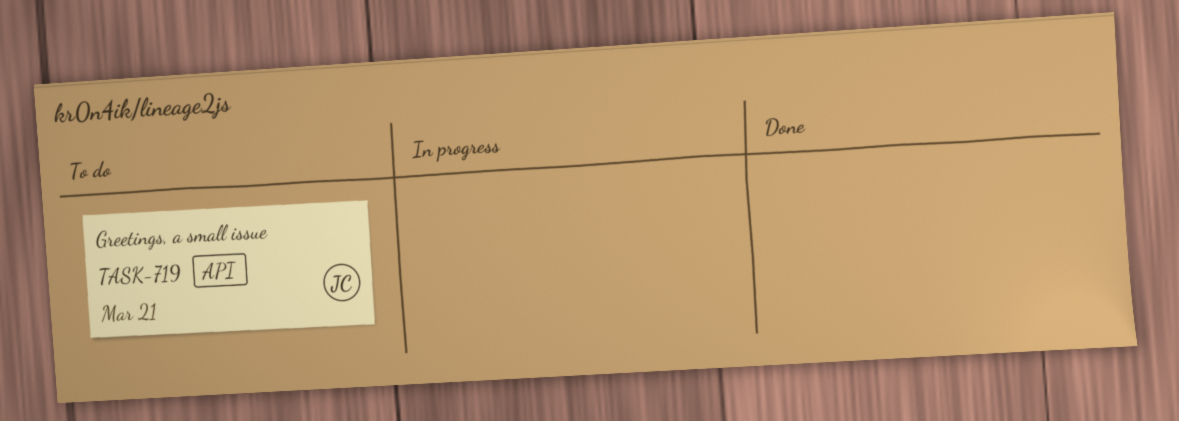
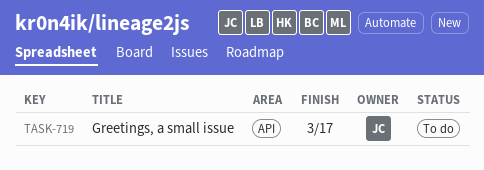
TASK-719, due: Mar 21 -> Mar 17

